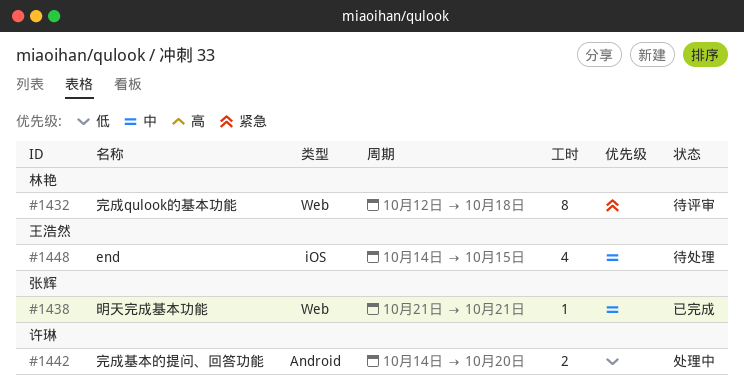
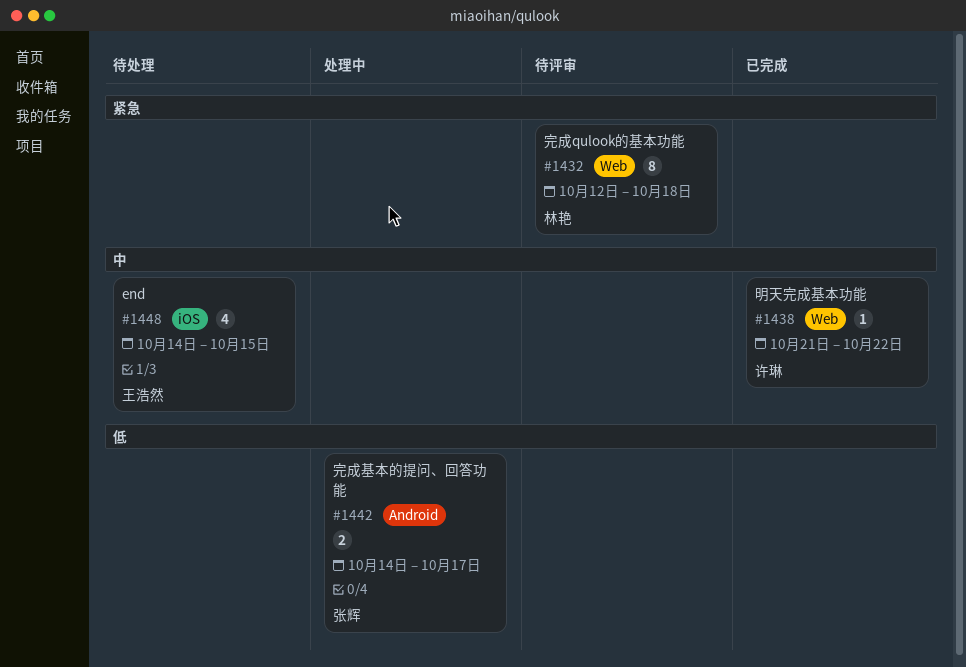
#1438, owner: 张辉 -> 许琳
#1438, due: Oct 21 -> Oct 22
#1442, owner: 许琳 -> 张辉
#1442, due: Oct 20 -> Oct 17

